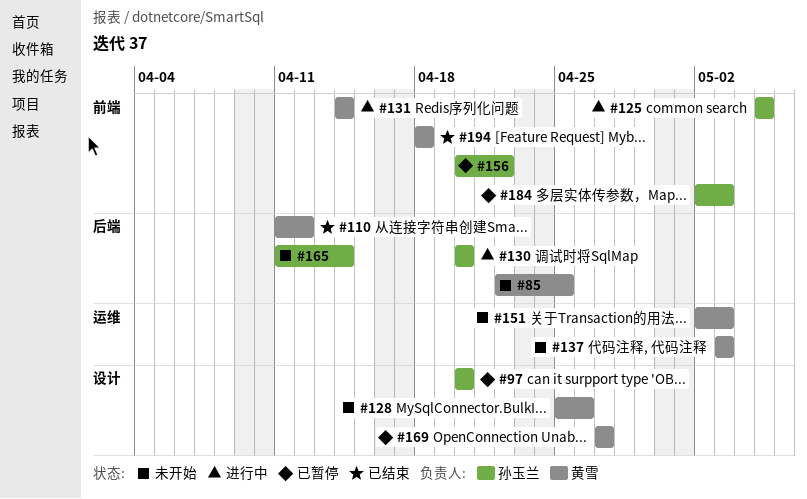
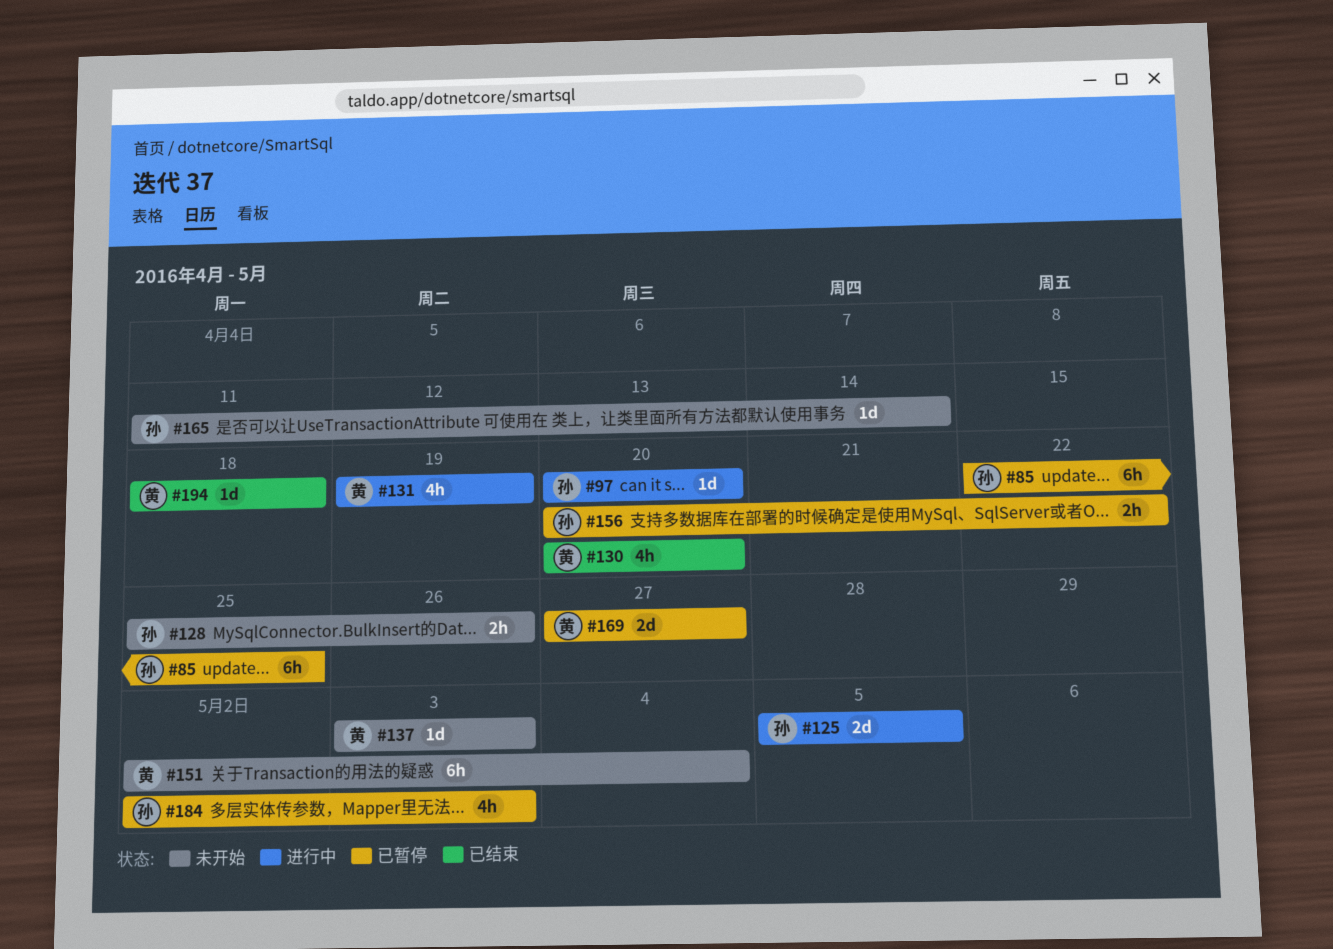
#85, status: 未开始 -> 已暂停
#85, owner: 黄雪 -> 孙玉兰
#97, status: 已暂停 -> 进行中
#110: present -> none
#128, owner: 黄雪 -> 孙玉兰
#130, status: 进行中 -> 已结束
#130, owner: 孙玉兰 -> 黄雪
#131, start: Apr 14 -> Apr 19
#131, due: Apr 14 -> Apr 19
#151, due: May 3 -> May 4

